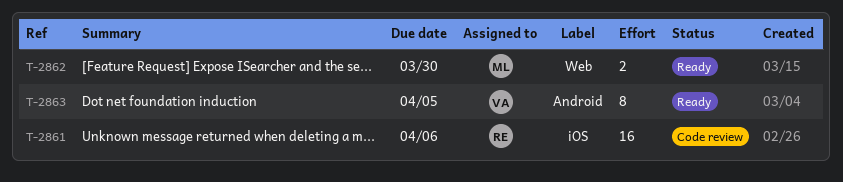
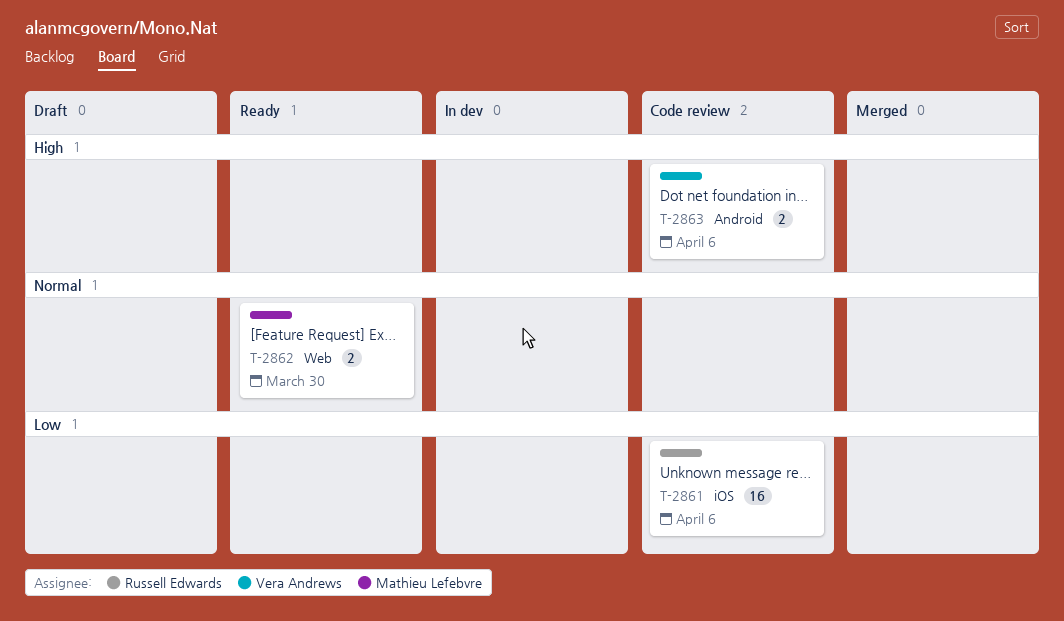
T-2863, status: Ready -> Code review
T-2863, estimate: 8 -> 2
T-2863, due: Apr 5 -> Apr 6

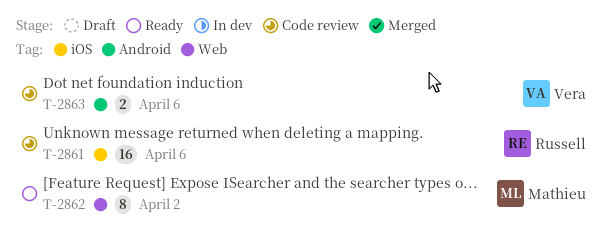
T-2862, estimate: 2 -> 8
T-2862, due: Mar 30 -> Apr 2

